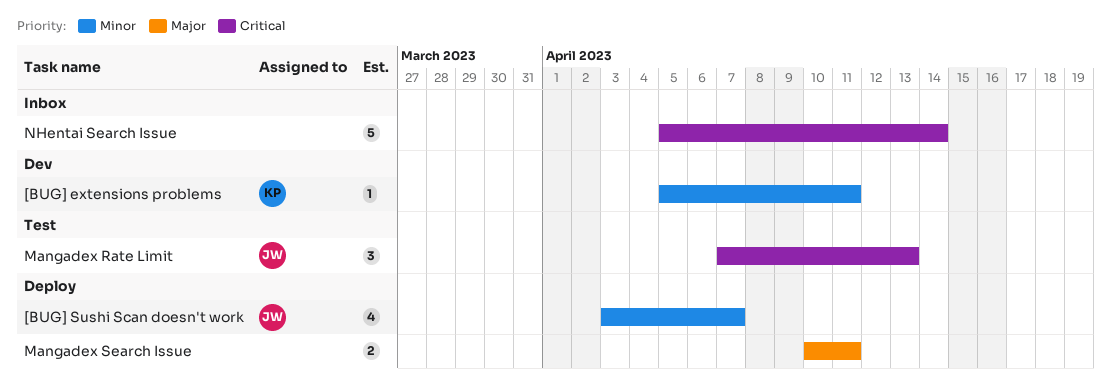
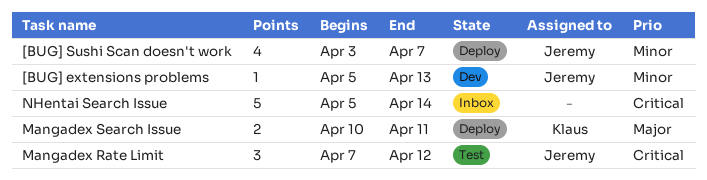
[BUG] extensions problems, owner: Klaus -> Jeremy
[BUG] extensions problems, due: Apr 11 -> Apr 13
Mangadex Rate Limit, due: Apr 13 -> Apr 12
Mangadex Search Issue, owner: none -> Klaus

